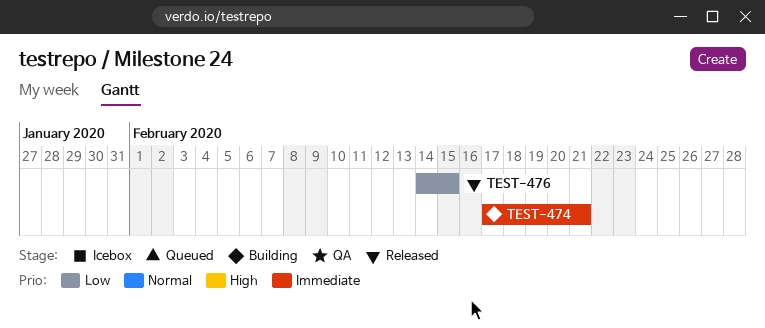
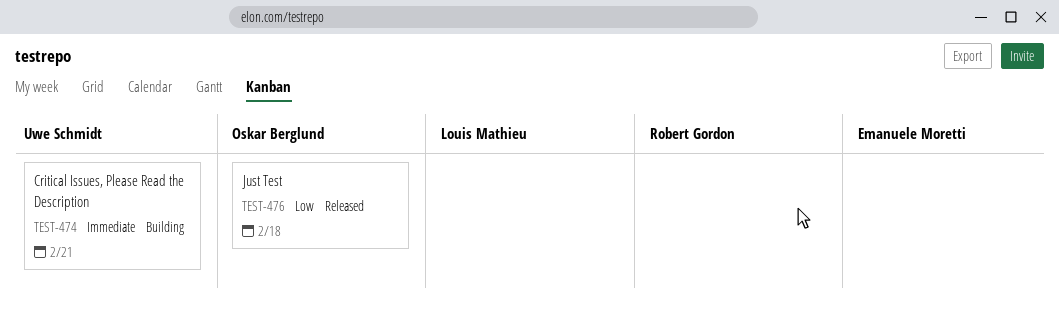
TEST-476, due: Feb 15 -> Feb 18

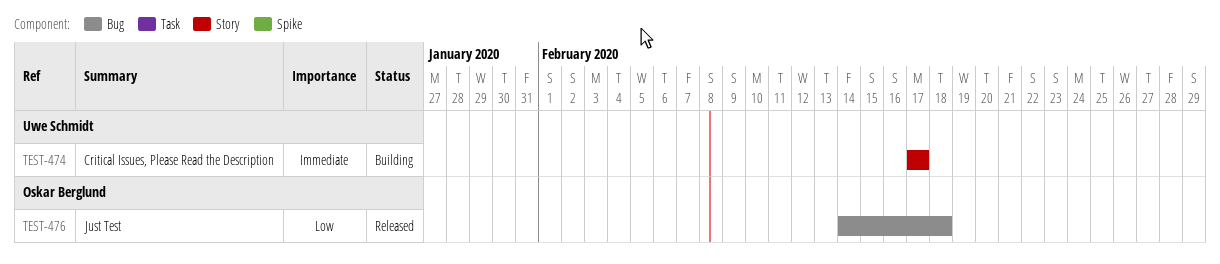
TEST-474, due: Feb 21 -> Feb 17

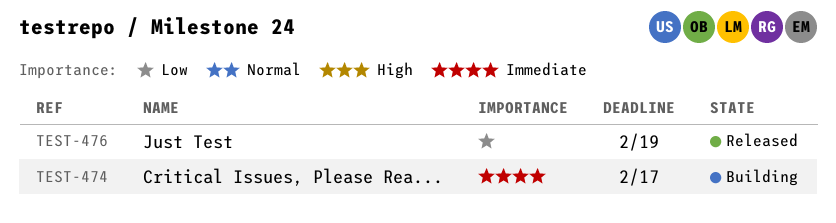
TEST-476, due: Feb 18 -> Feb 19

